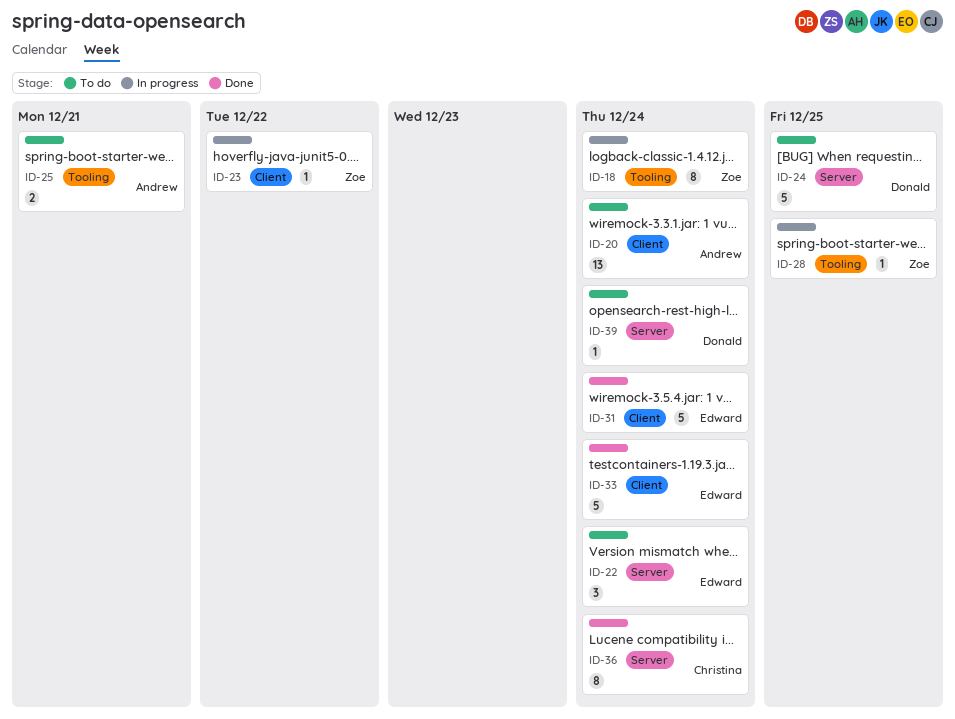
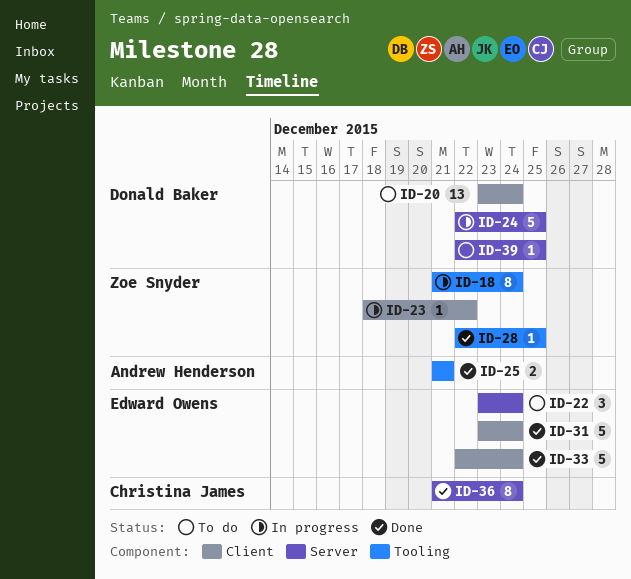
ID-20, owner: Andrew Henderson -> Donald Baker
ID-24, status: To do -> In progress
ID-25, status: To do -> Done
ID-28, status: In progress -> Done
ID-39, due: Dec 24 -> Dec 25

